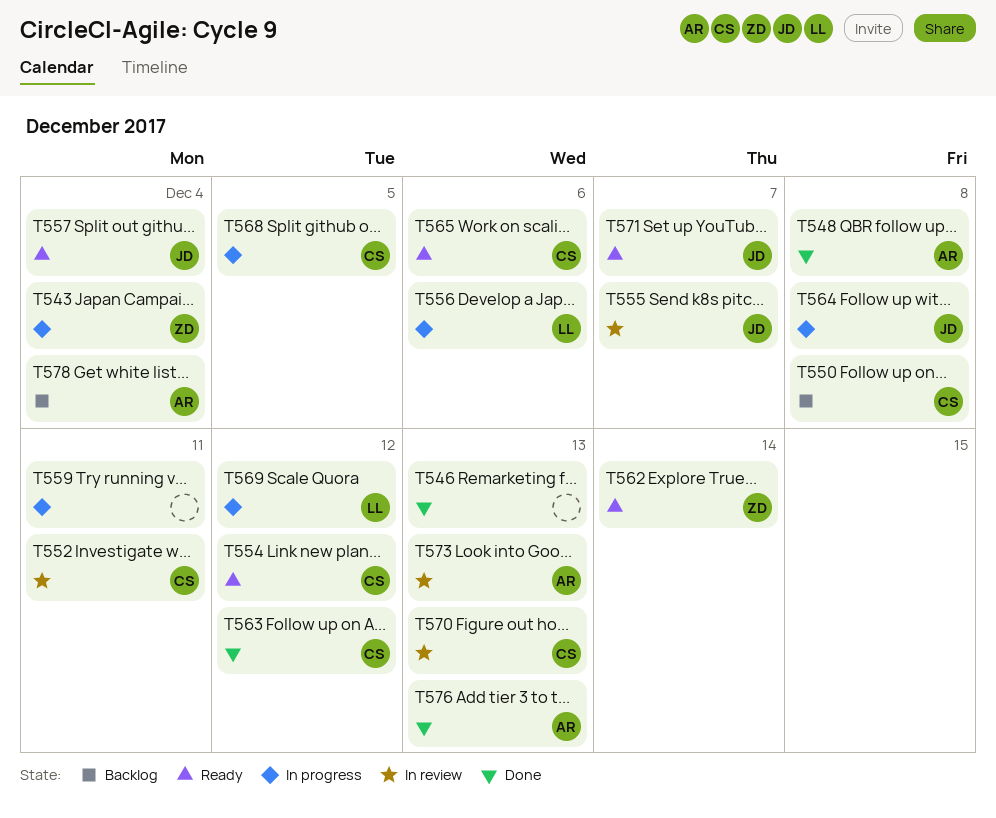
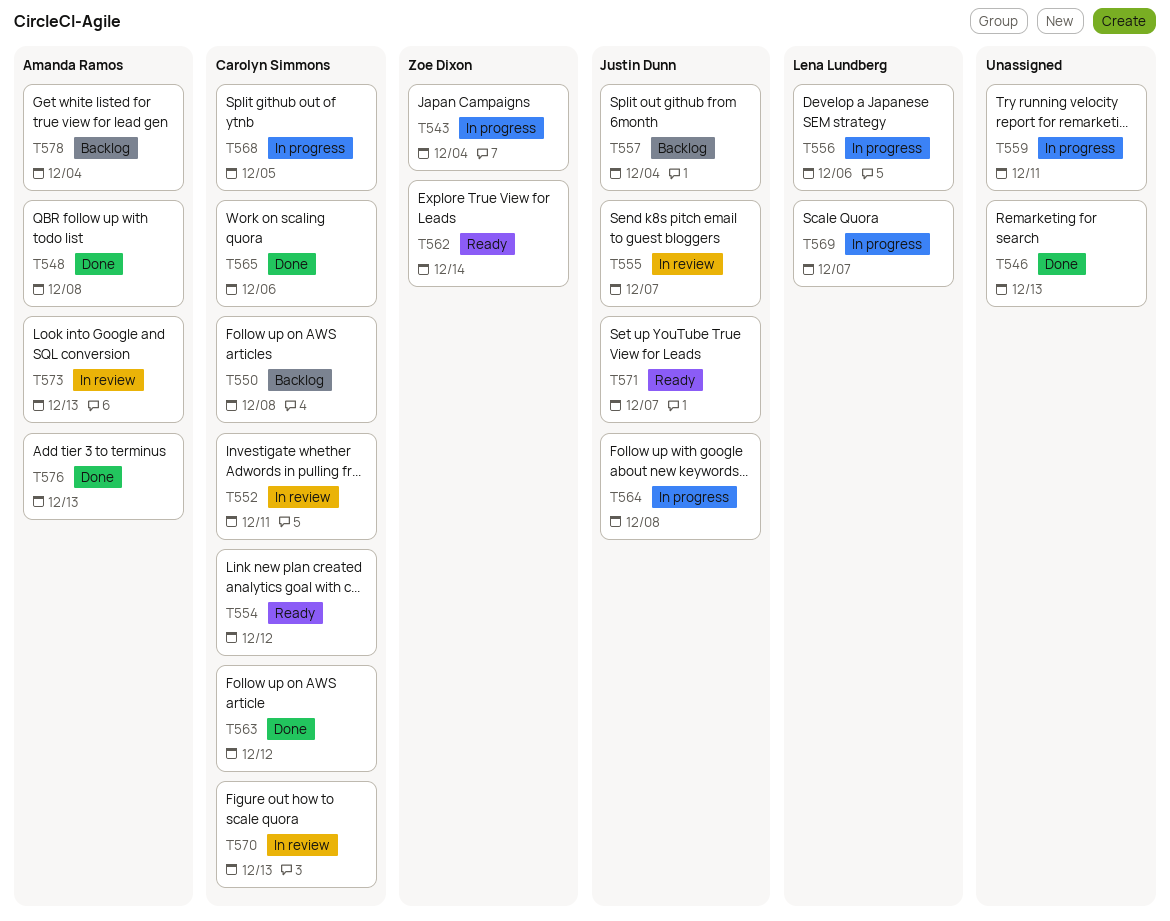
T557, status: Ready -> Backlog
T565, status: Ready -> Done
T569, due: Dec 12 -> Dec 7

